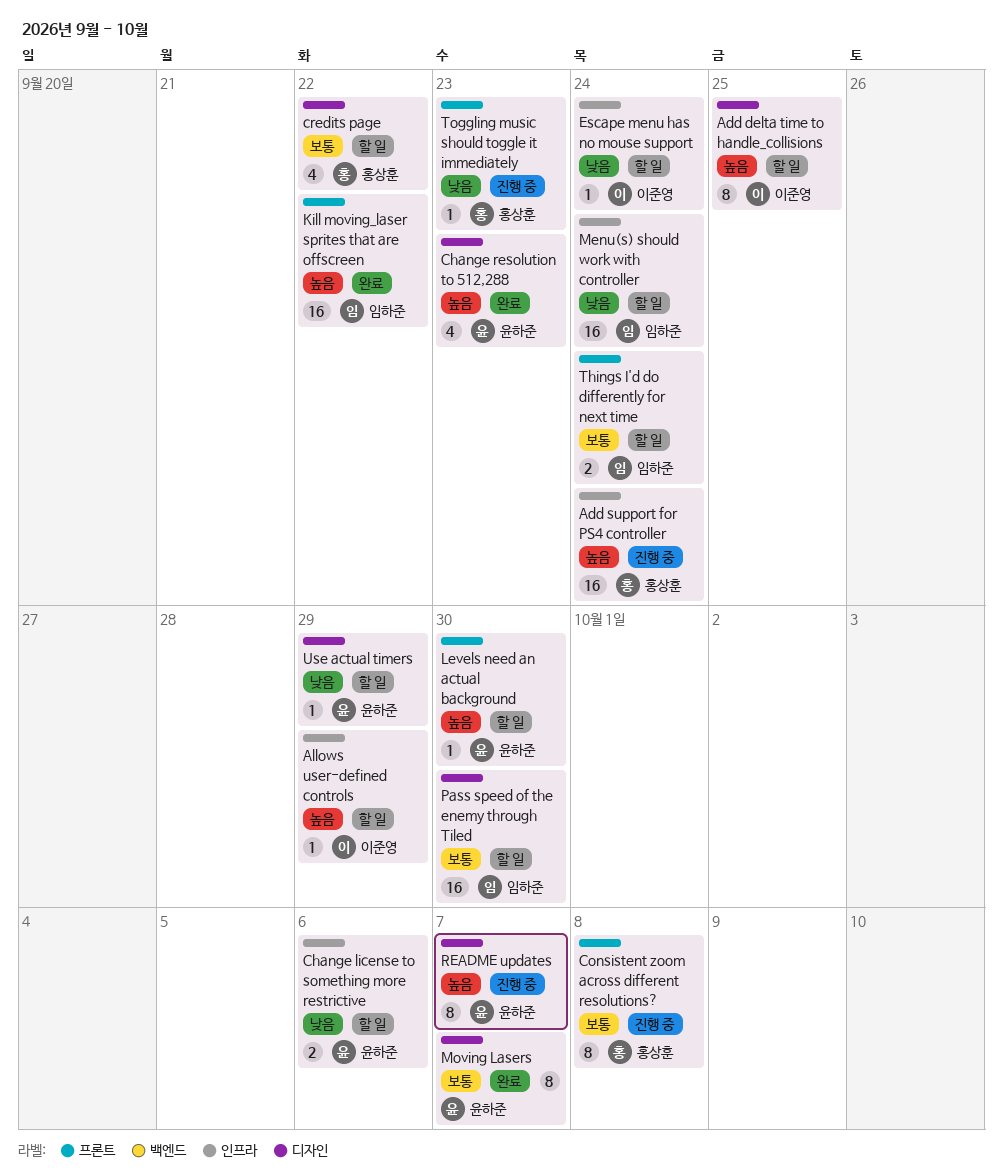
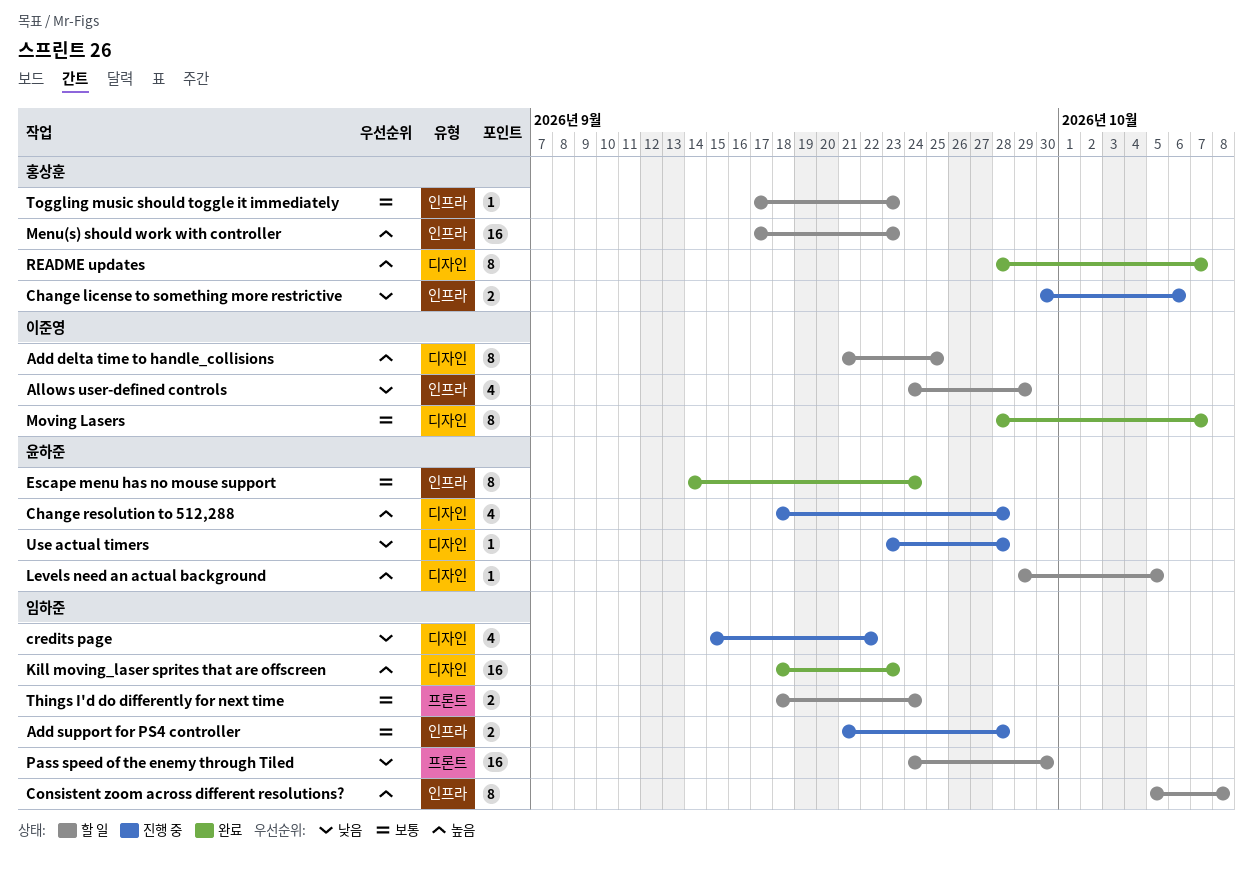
Add support for PS4 controller, owner: 홍상훈 -> 임하준
Add support for PS4 controller, priority: 높음 -> 보통
Add support for PS4 controller, estimate: 16 -> 2
Add support for PS4 controller, due: Sep 24 -> Sep 28
Allows user-defined controls, priority: 높음 -> 낮음
Allows user-defined controls, estimate: 1 -> 4
Change license to something more restrictive, status: 할 일 -> 진행 중
Change license to something more restrictive, owner: 윤하준 -> 홍상훈
Change resolution to 512,288, status: 완료 -> 진행 중
Change resolution to 512,288, due: Sep 23 -> Sep 28
Consistent zoom across different resolutions?, status: 진행 중 -> 할 일
Consistent zoom across different resolutions?, owner: 홍상훈 -> 임하준
Consistent zoom across different resolutions?, priority: 보통 -> 높음
Consistent zoom across different resolutions?, label: 프론트 -> 인프라
credits page, status: 할 일 -> 진행 중
credits page, owner: 홍상훈 -> 임하준
credits page, priority: 보통 -> 낮음
Escape menu has no mouse support, status: 할 일 -> 완료
Escape menu has no mouse support, owner: 이준영 -> 윤하준
Escape menu has no mouse support, priority: 낮음 -> 보통
Escape menu has no mouse support, estimate: 1 -> 8
Kill moving_laser sprites that are offscreen, label: 프론트 -> 디자인
Kill moving_laser sprites that are offscreen, due: Sep 22 -> Sep 23
Levels need an actual background, label: 프론트 -> 디자인
Levels need an actual background, due: Sep 30 -> Oct 5
Menu(s) should work with controller, owner: 임하준 -> 홍상훈
Menu(s) should work with controller, priority: 낮음 -> 높음
Menu(s) should work with controller, due: Sep 24 -> Sep 23
Moving Lasers, owner: 윤하준 -> 이준영
Pass speed of the enemy through Tiled, priority: 보통 -> 낮음
Pass speed of the enemy through Tiled, label: 디자인 -> 프론트
README updates, status: 진행 중 -> 완료
README updates, owner: 윤하준 -> 홍상훈
Toggling music should toggle it immediately, status: 진행 중 -> 할 일
Toggling music should toggle it immediately, priority: 낮음 -> 보통
Toggling music should toggle it immediately, label: 프론트 -> 인프라
Use actual timers, status: 할 일 -> 진행 중
Use actual timers, due: Sep 29 -> Sep 28

